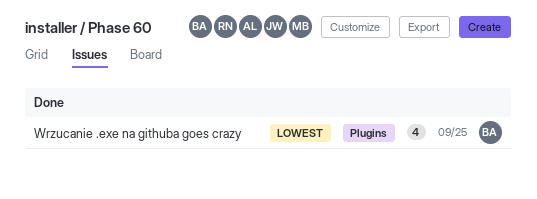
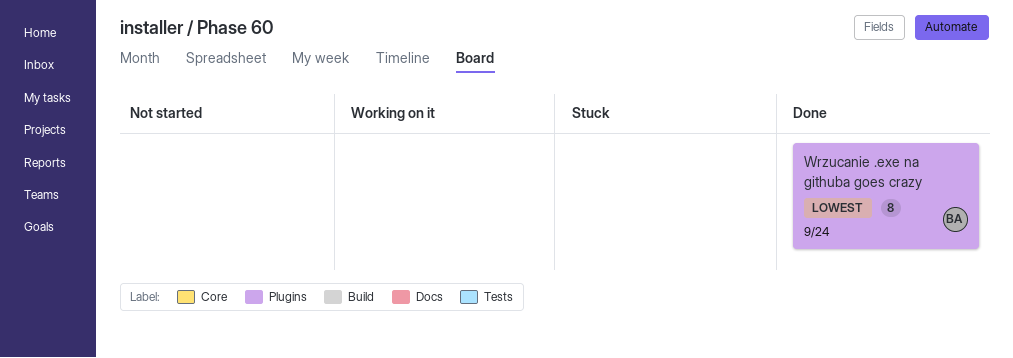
Wrzucanie .exe na githuba goes crazy, estimate: 4 -> 8
Wrzucanie .exe na githuba goes crazy, due: Sep 25 -> Sep 24

